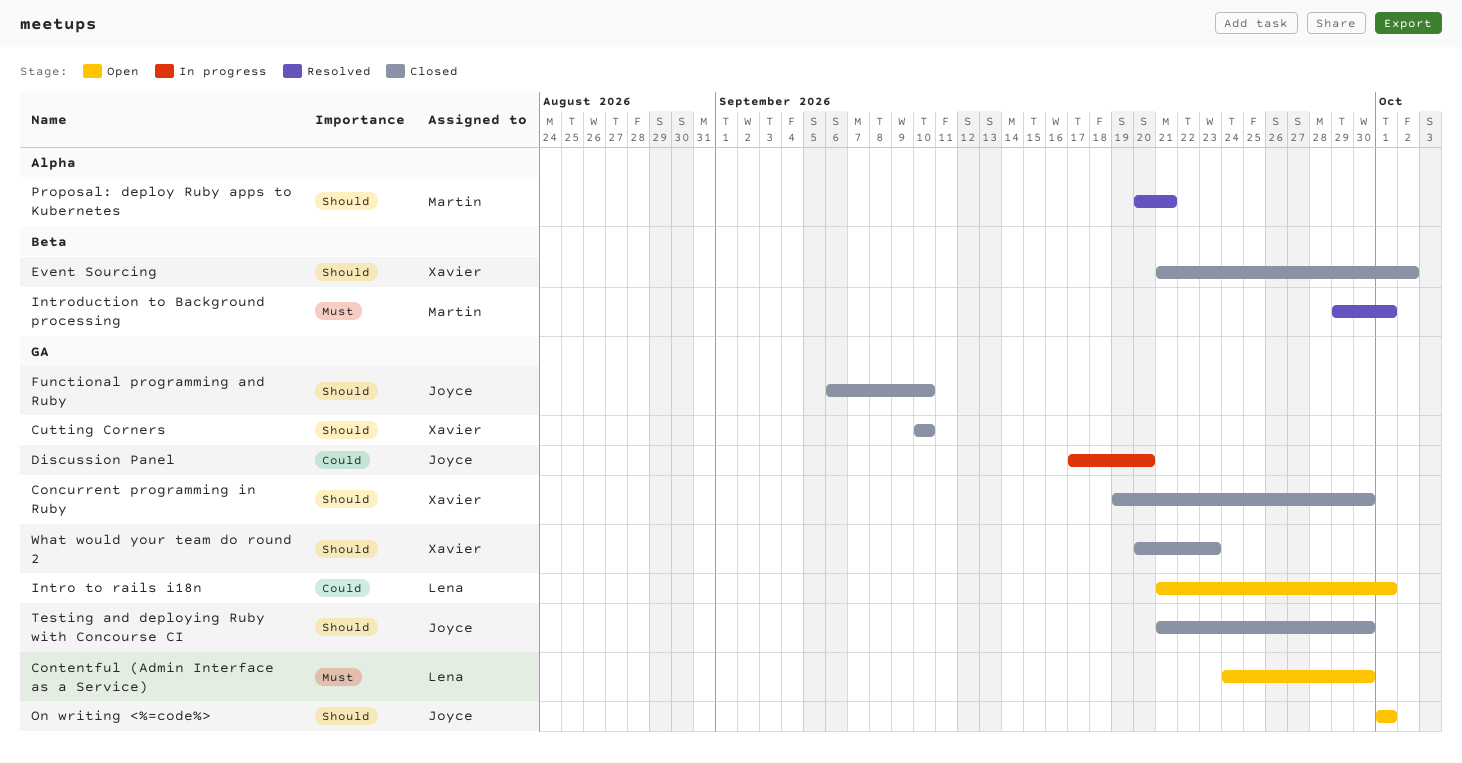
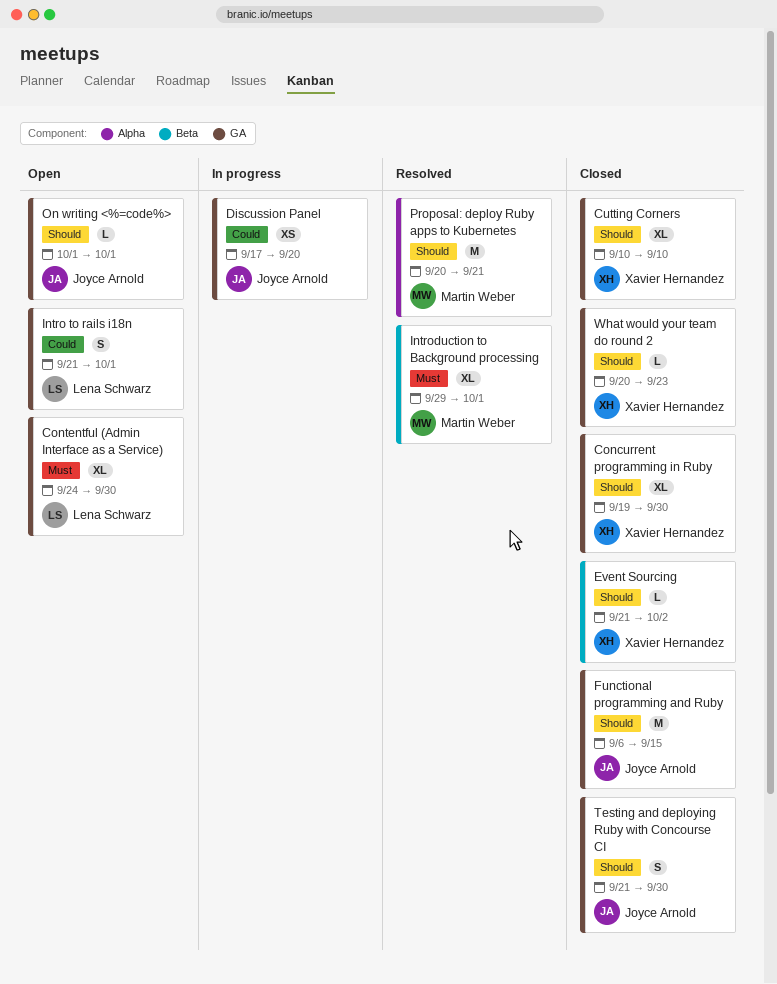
Functional programming and Ruby, due: Sep 10 -> Sep 15

